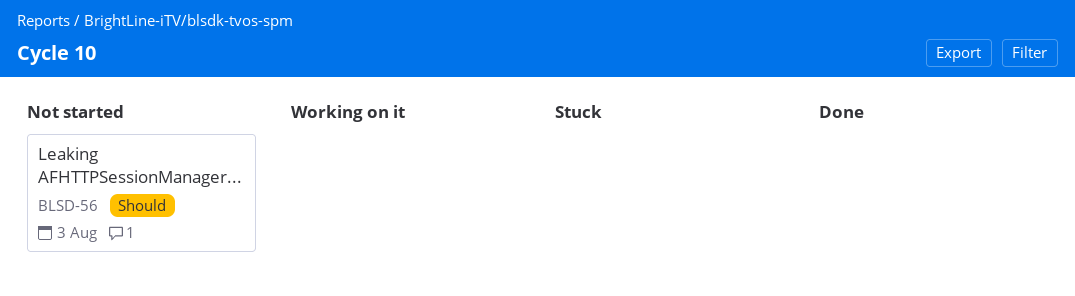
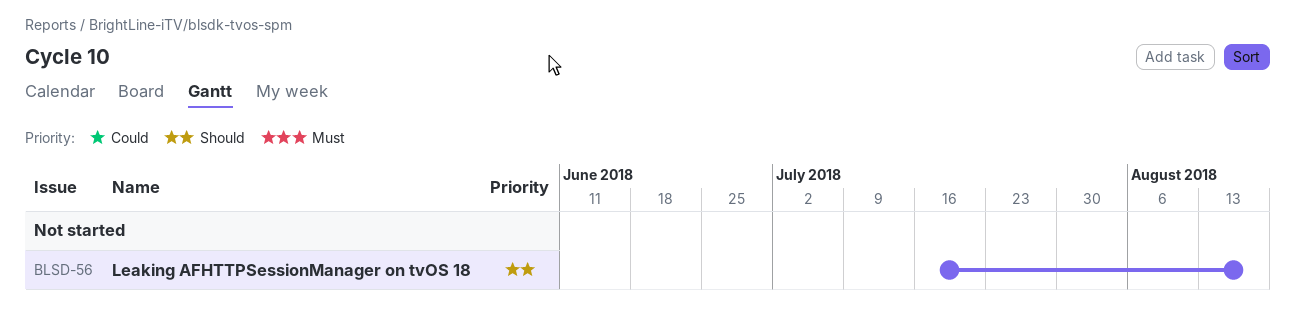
BLSD-56, due: Aug 3 -> Aug 17

